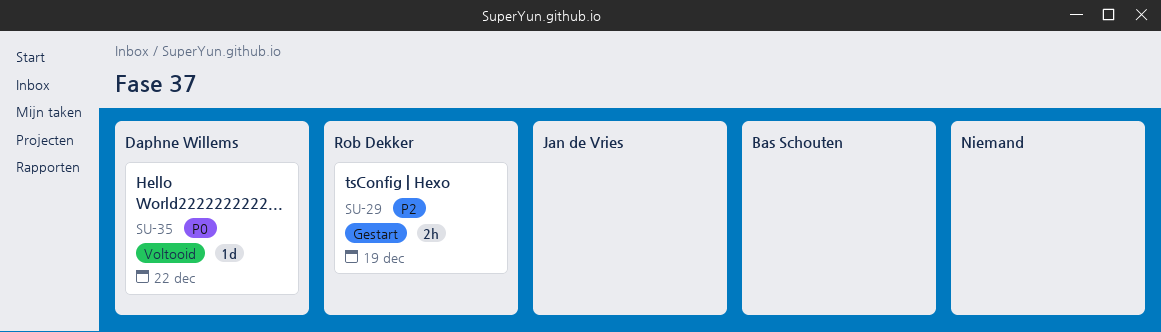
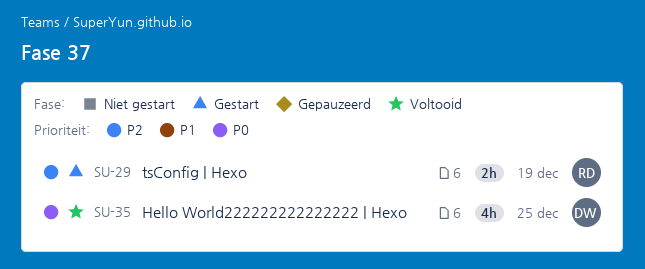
SU-35, estimate: 1d -> 4h
SU-35, due: Dec 22 -> Dec 25

